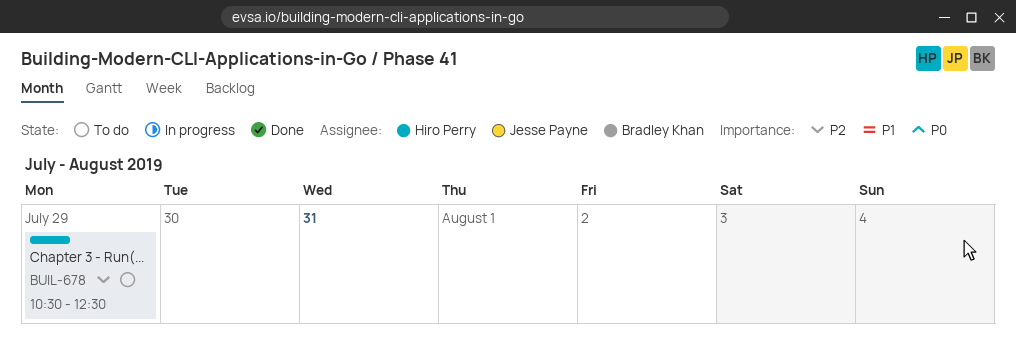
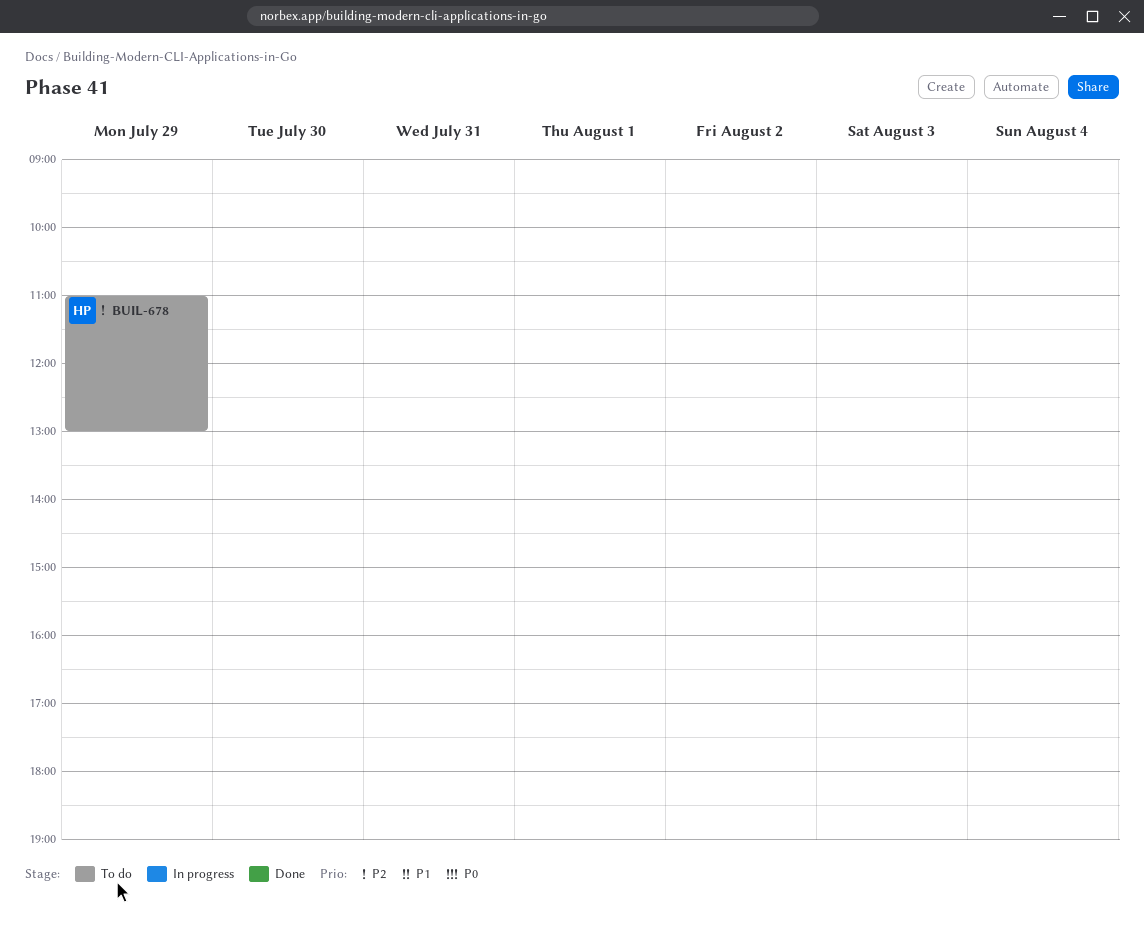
BUIL-678, begins: 10:30 -> 11:00
BUIL-678, ends: 12:30 -> 13:00

